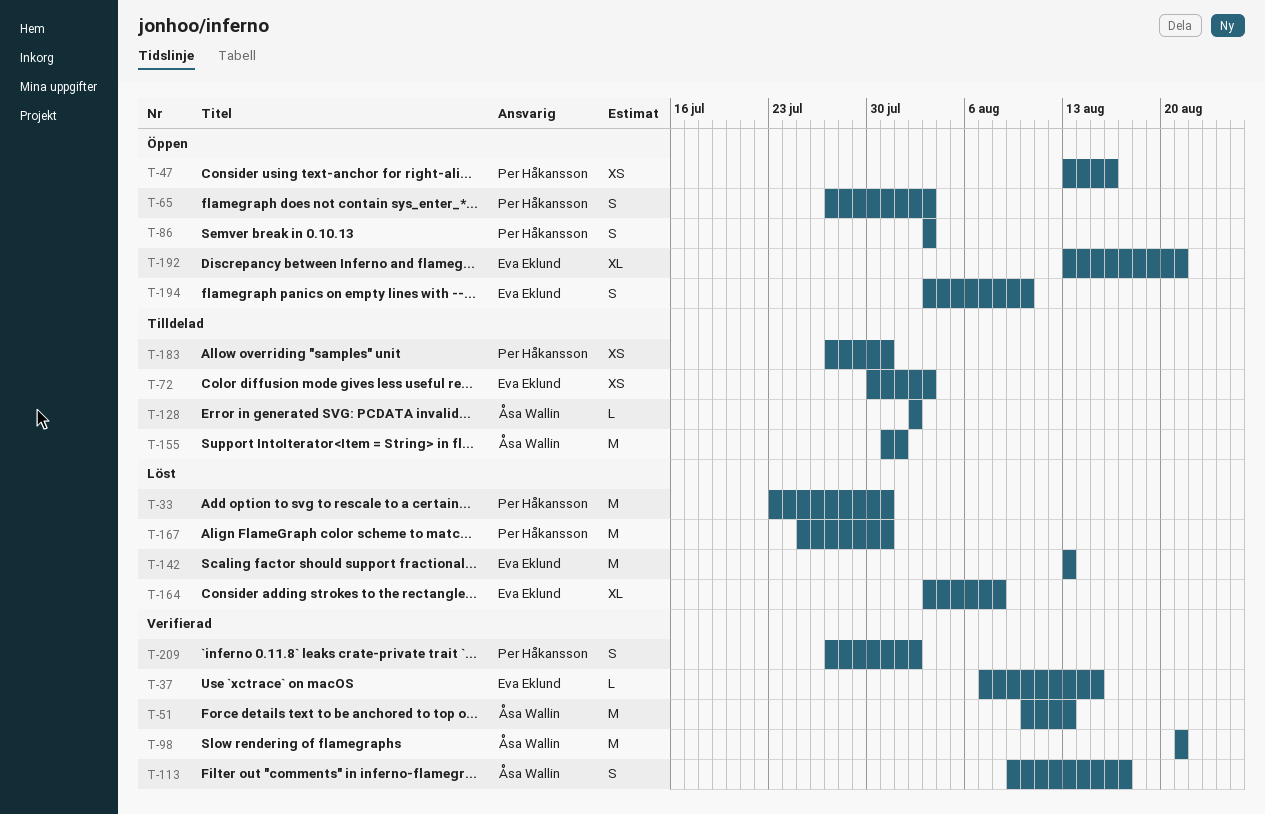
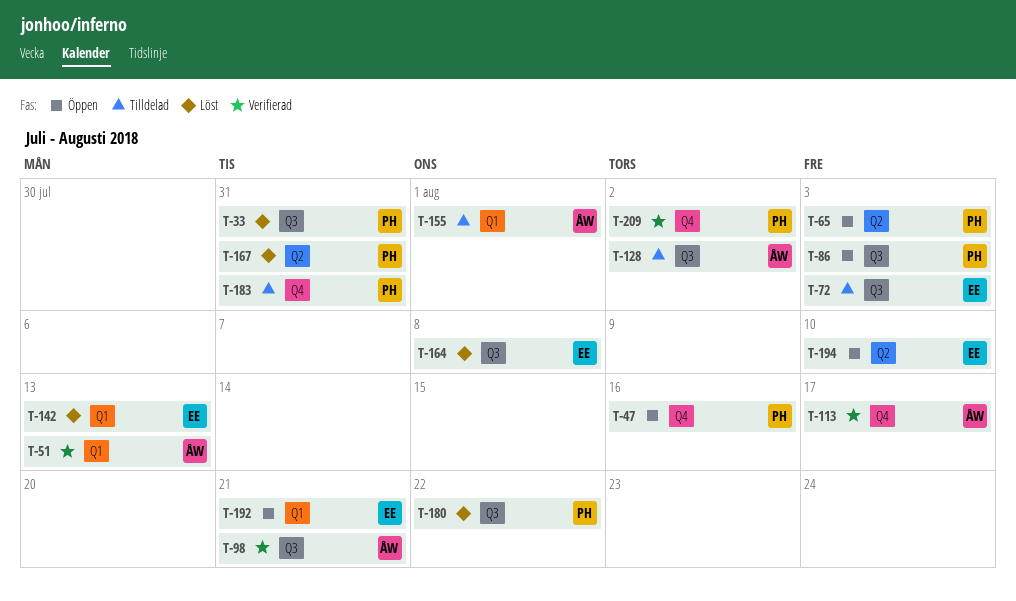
T-37: present -> none
T-180: none -> present

